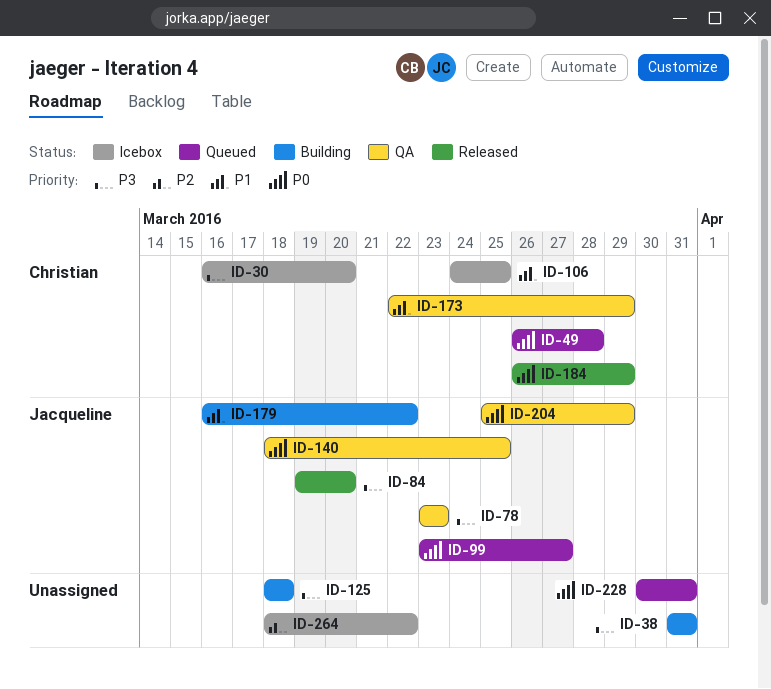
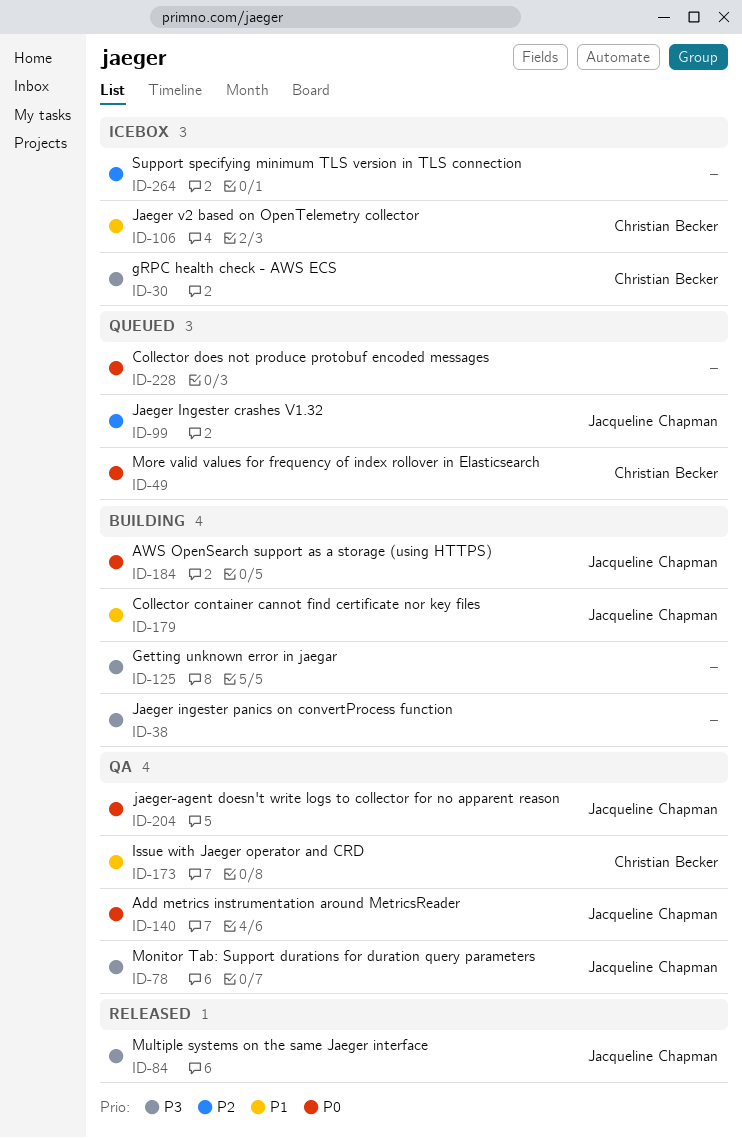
ID-99, priority: P0 -> P2
ID-184, status: Released -> Building
ID-184, owner: Christian Becker -> Jacqueline Chapman

